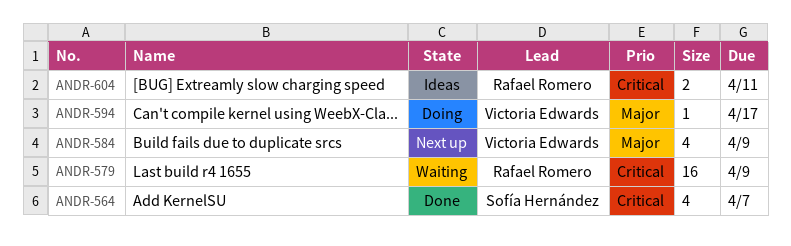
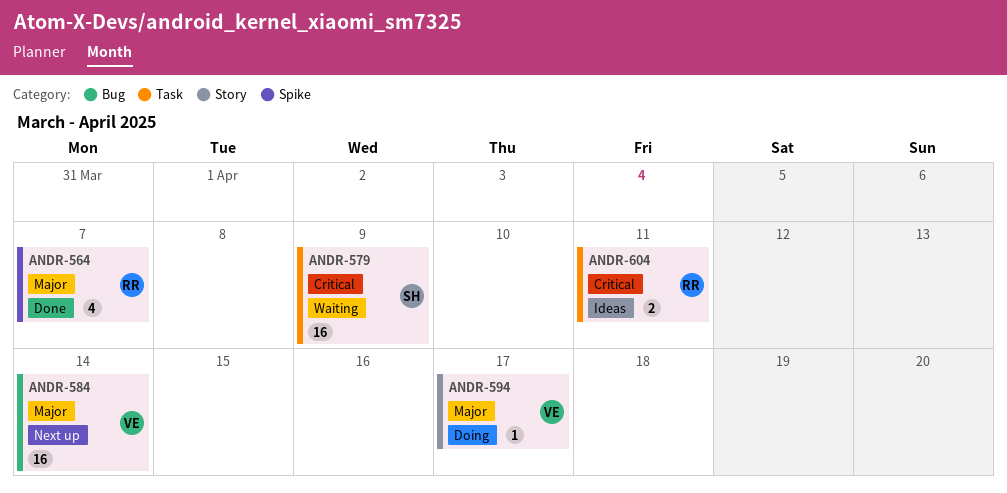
ANDR-564, owner: Sofía Hernández -> Rafael Romero
ANDR-564, priority: Critical -> Major
ANDR-579, owner: Rafael Romero -> Sofía Hernández
ANDR-584, estimate: 4 -> 16
ANDR-584, due: Apr 9 -> Apr 14

